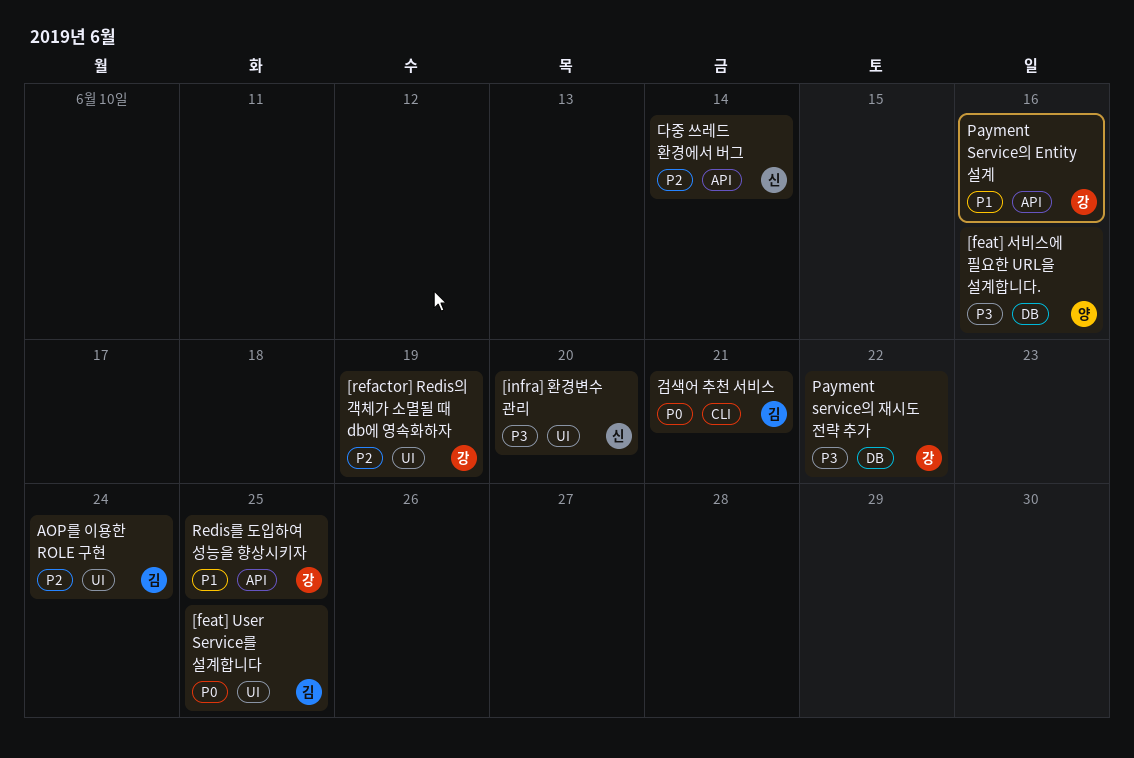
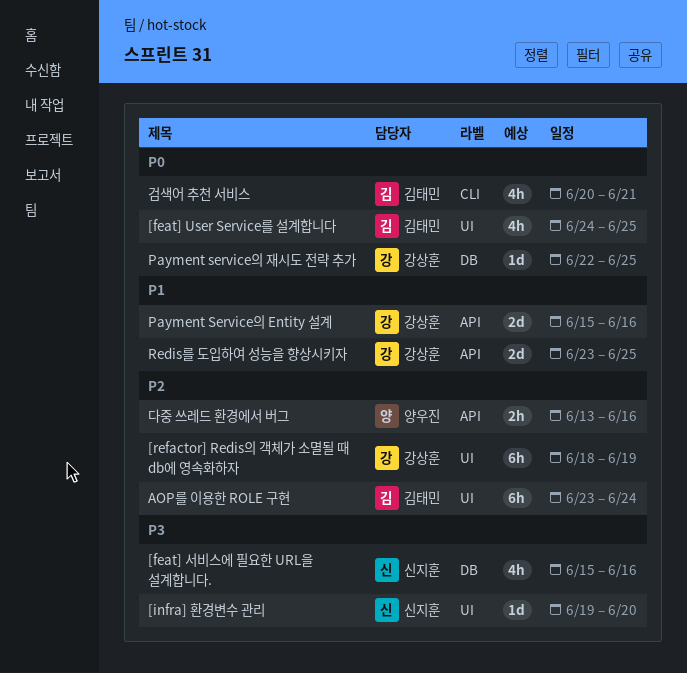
[feat] 서비스에 필요한 URL을 설계합니다., owner: 양우진 -> 신지훈
Payment service의 재시도 전략 추가, priority: P3 -> P0
Payment service의 재시도 전략 추가, due: Jun 22 -> Jun 25
다중 쓰레드 환경에서 버그, owner: 신지훈 -> 양우진
다중 쓰레드 환경에서 버그, due: Jun 14 -> Jun 16

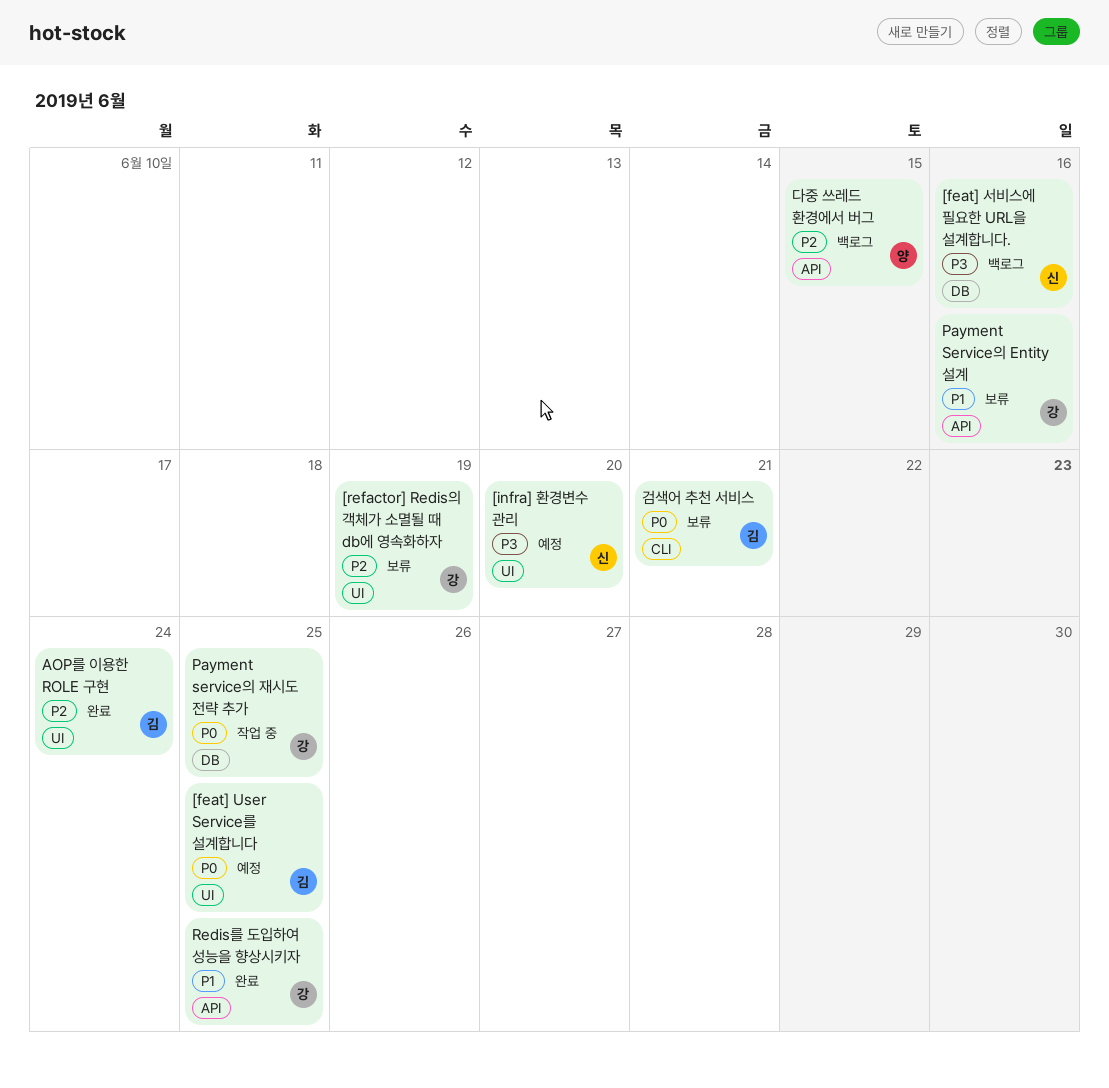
다중 쓰레드 환경에서 버그, due: Jun 16 -> Jun 15

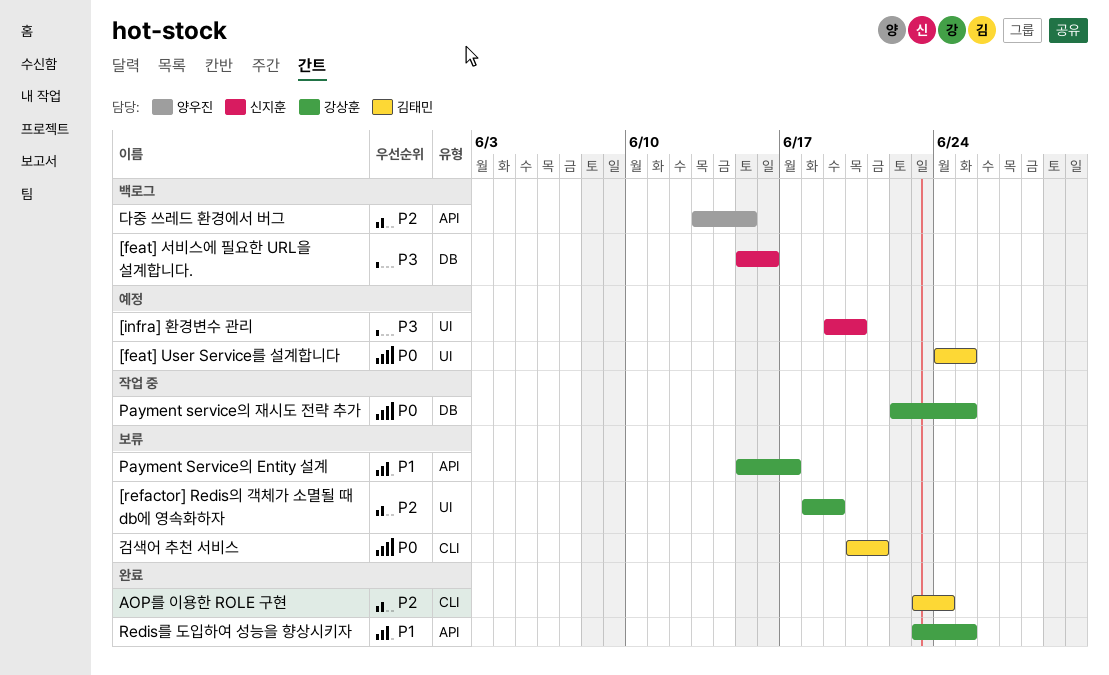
AOP를 이용한 ROLE 구현, label: UI -> CLI
Payment Service의 Entity 설계, due: Jun 16 -> Jun 17

